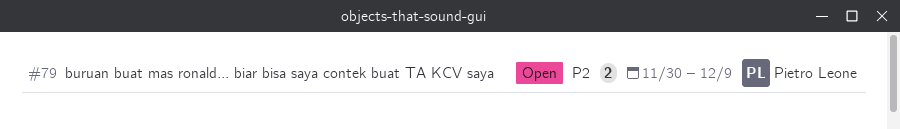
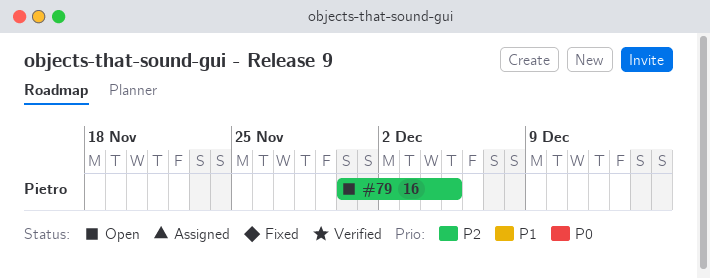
#79, estimate: 2 -> 16
#79, due: Dec 9 -> Dec 5

